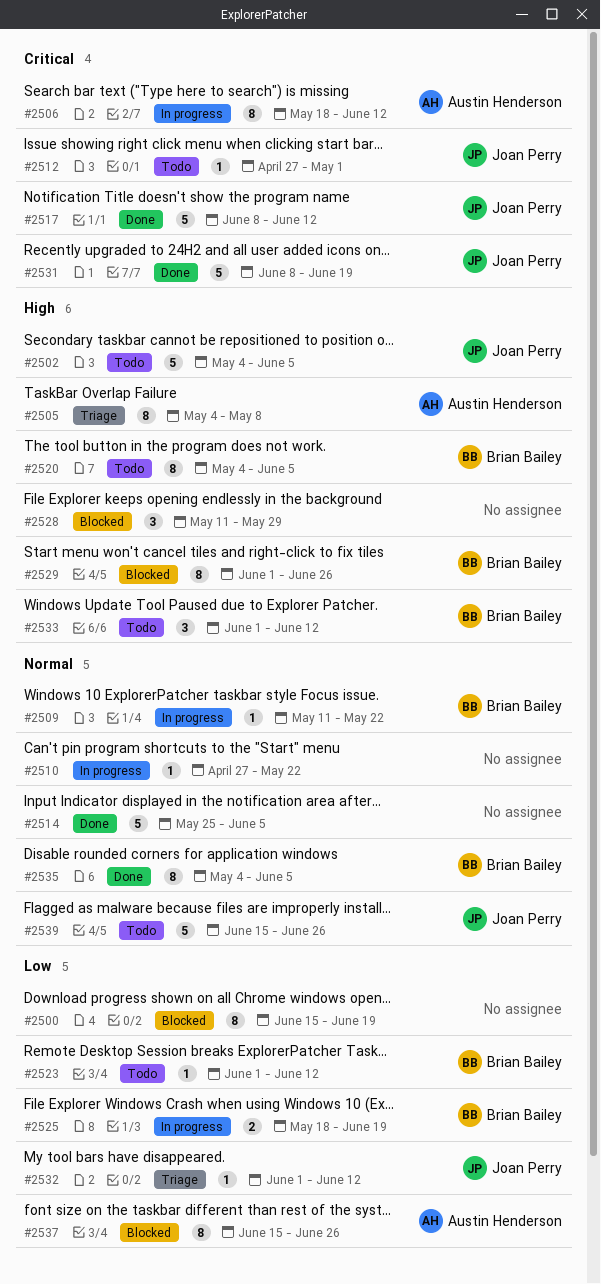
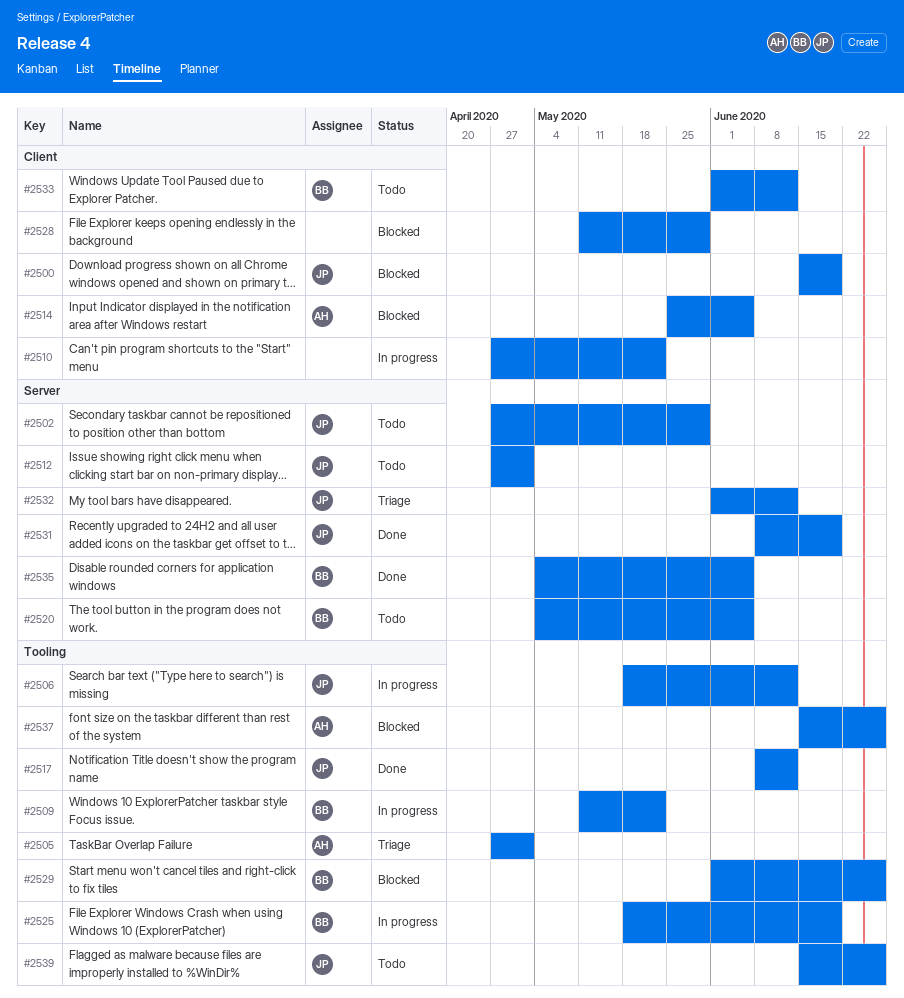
#2500, owner: none -> Joan Perry
#2502, start: May 4 -> Apr 27
#2502, due: Jun 5 -> May 29
#2505, start: May 4 -> Apr 27
#2505, due: May 8 -> May 1
#2506, owner: Austin Henderson -> Joan Perry
#2514, status: Done -> Blocked
#2514, owner: none -> Austin Henderson
#2523: present -> none

